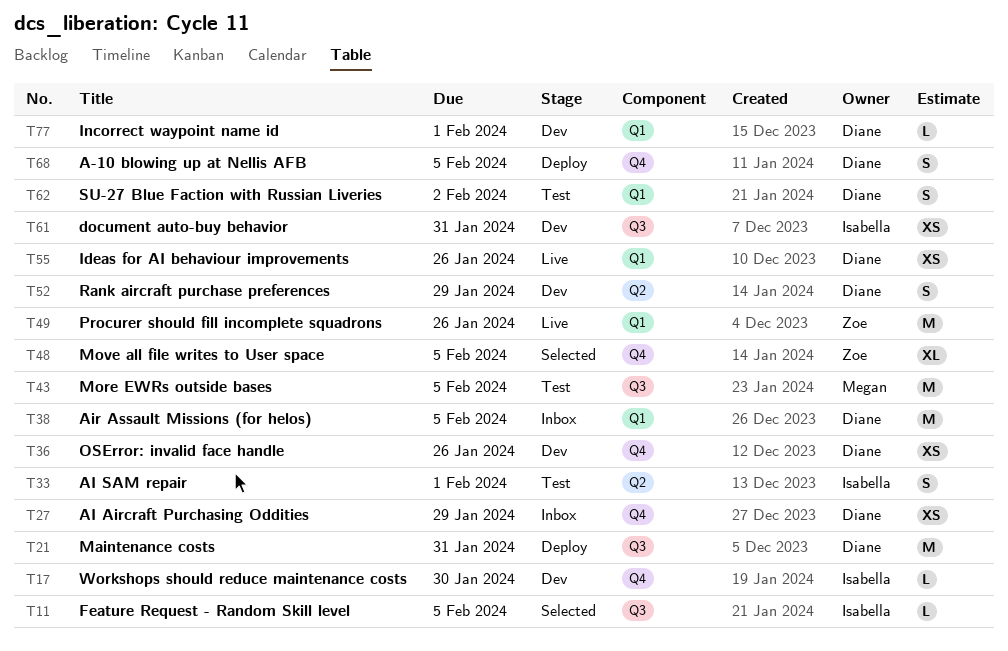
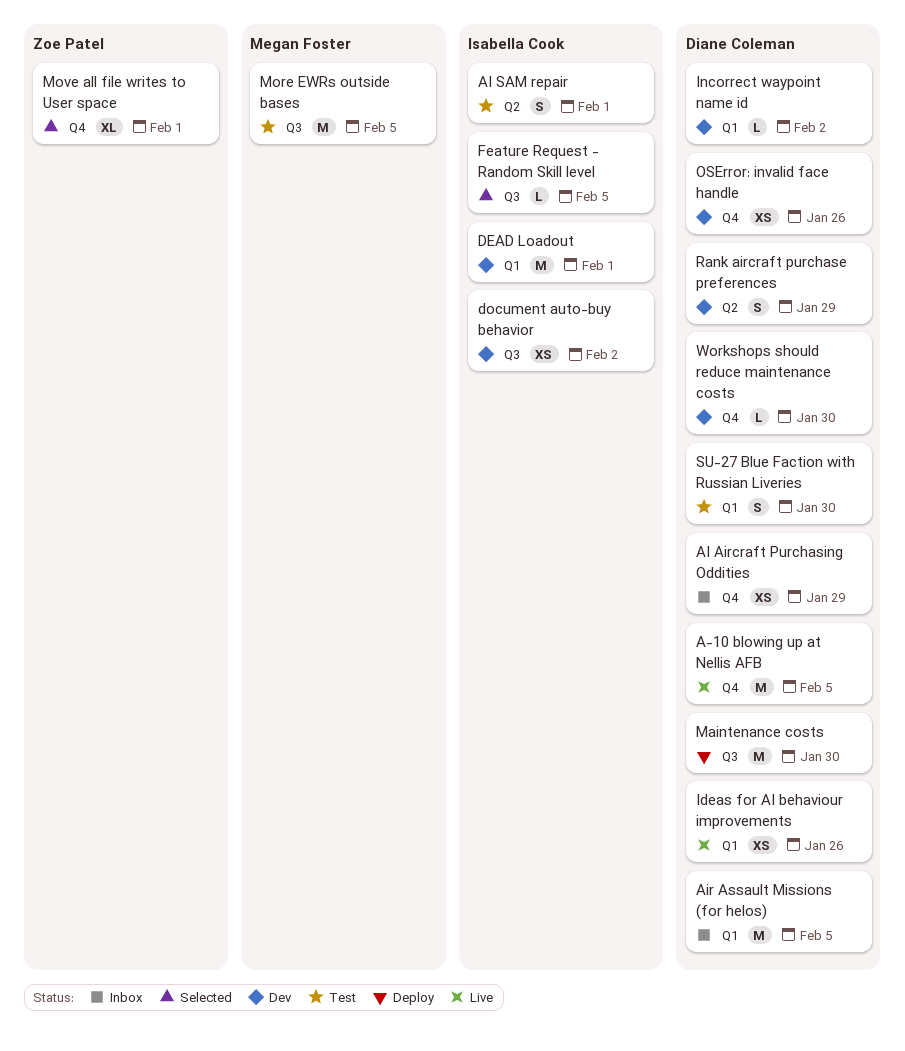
A-10 blowing up at Nellis AFB, status: Deploy -> Live
A-10 blowing up at Nellis AFB, estimate: S -> M
DEAD Loadout: none -> present
document auto-buy behavior, due: Jan 31 -> Feb 2
Incorrect waypoint name id, due: Feb 1 -> Feb 2
Maintenance costs, due: Jan 31 -> Jan 30
Move all file writes to User space, due: Feb 5 -> Feb 1
Procurer should fill incomplete squadrons: present -> none
SU-27 Blue Faction with Russian Liveries, due: Feb 2 -> Jan 30
Workshops should reduce maintenance costs, owner: Isabella Cook -> Diane Coleman

